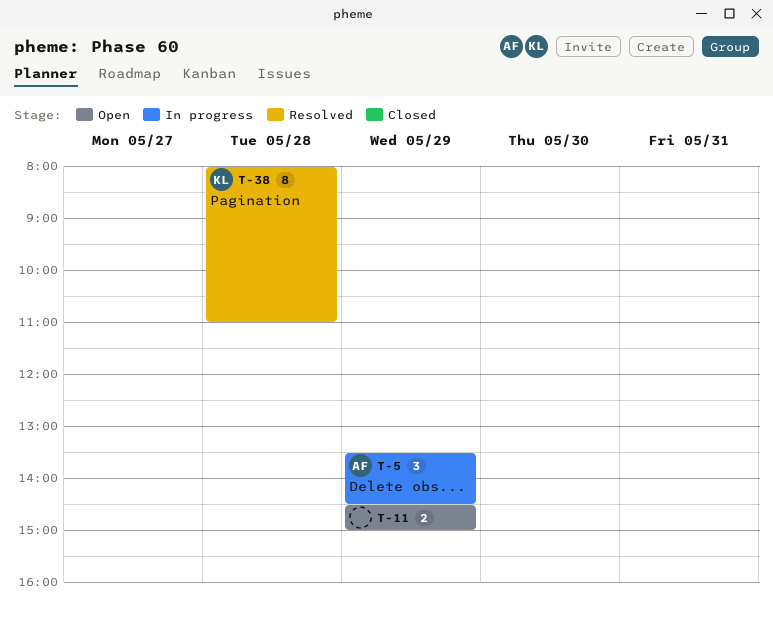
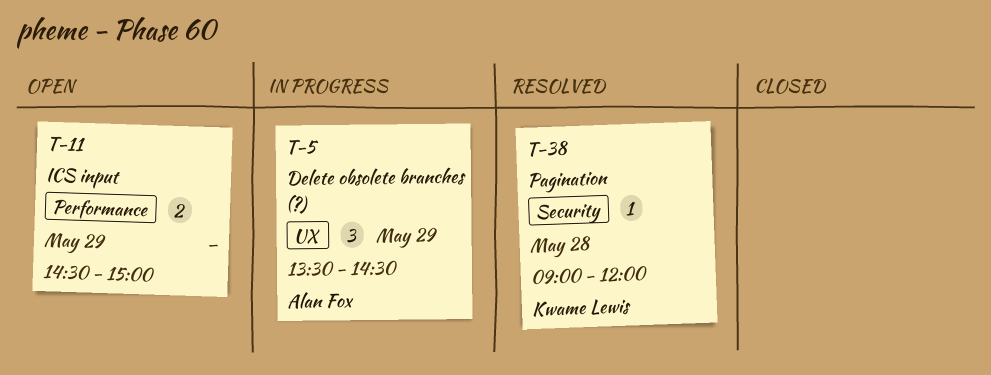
T-38, estimate: 8 -> 1
T-38, begins: 08:00 -> 09:00
T-38, ends: 11:00 -> 12:00

